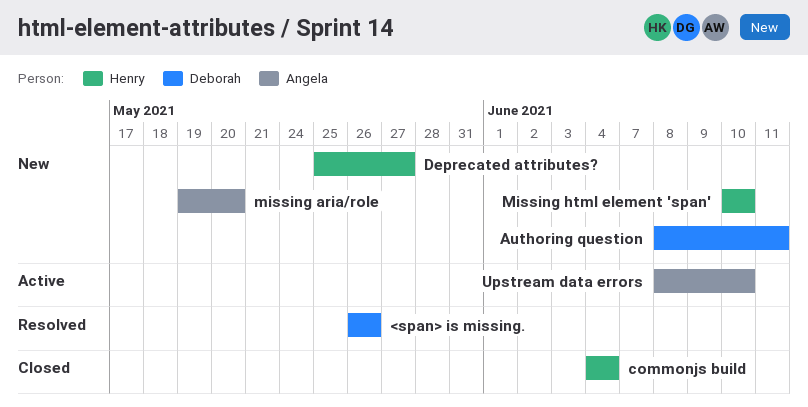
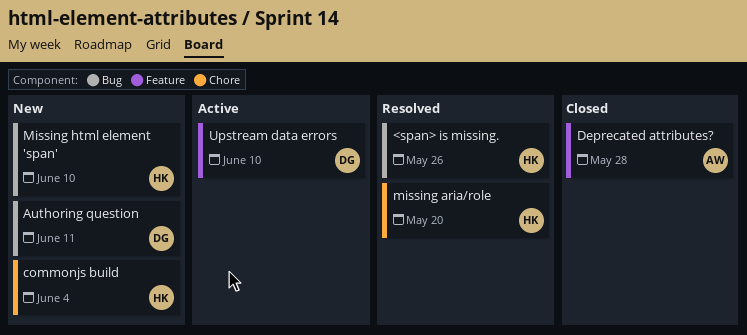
<span> is missing., owner: Deborah -> Henry
commonjs build, status: Closed -> New
Deprecated attributes?, status: New -> Closed
Deprecated attributes?, owner: Henry -> Angela
Deprecated attributes?, due: May 27 -> May 28
missing aria/role, status: New -> Resolved
missing aria/role, owner: Angela -> Henry
Upstream data errors, owner: Angela -> Deborah

